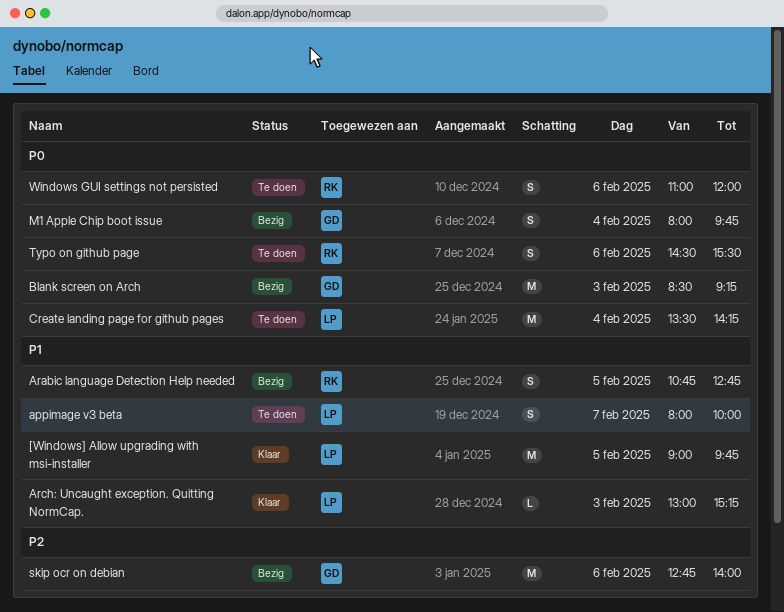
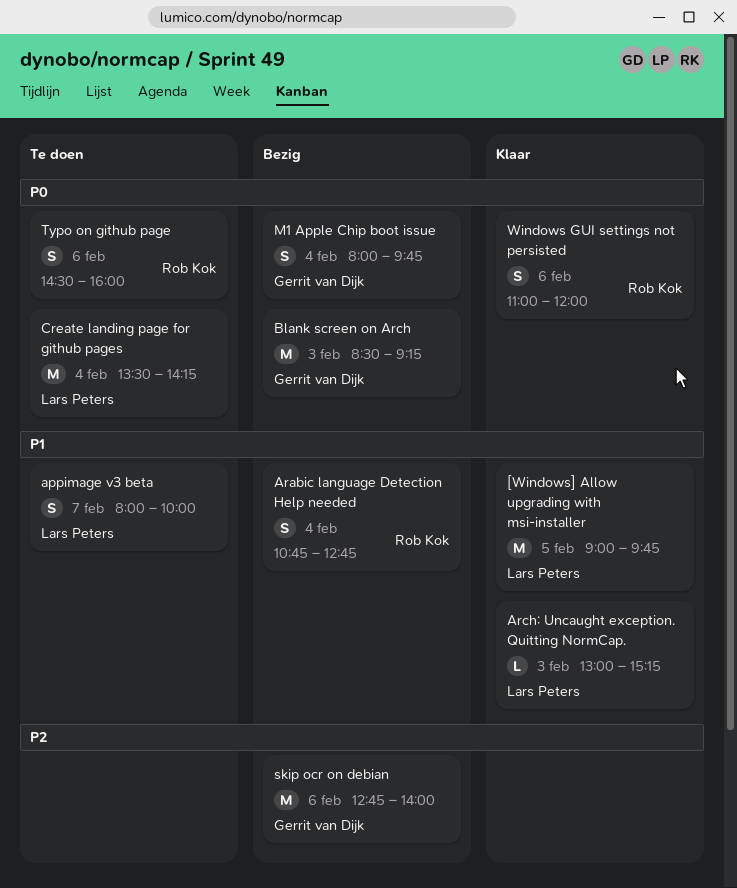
Arabic language Detection Help needed, day: Feb 5 -> Feb 4
Typo on github page, ends: 15:30 -> 16:00
Windows GUI settings not persisted, status: Te doen -> Klaar

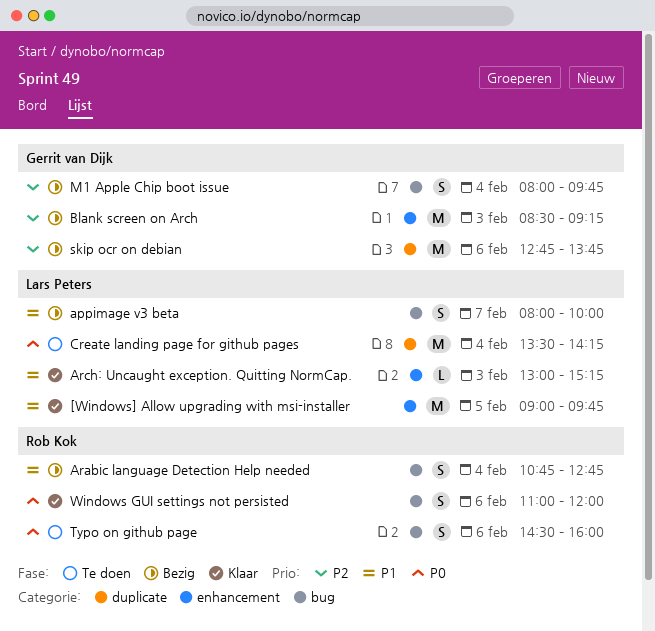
appimage v3 beta, status: Te doen -> Bezig
Blank screen on Arch, priority: P0 -> P2
M1 Apple Chip boot issue, priority: P0 -> P2
skip ocr on debian, ends: 14:00 -> 13:45

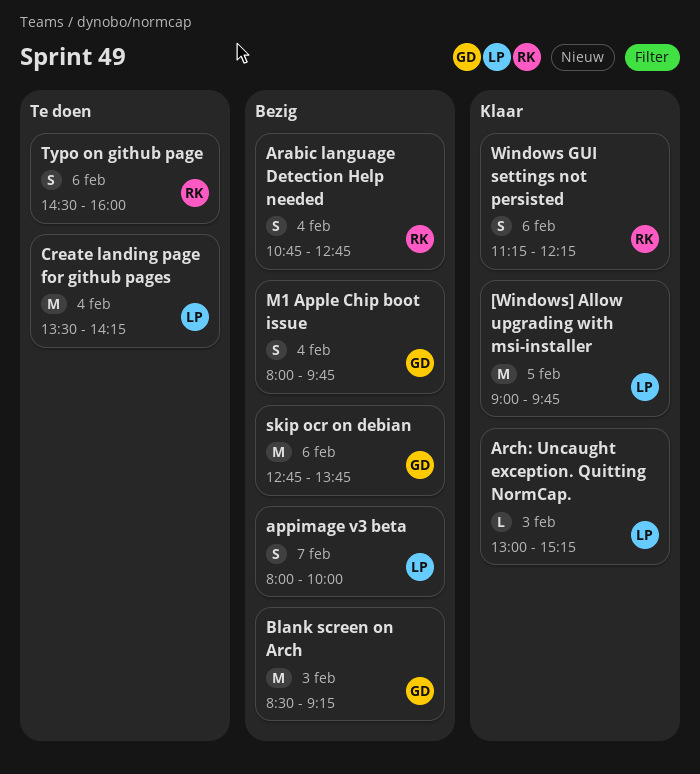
Windows GUI settings not persisted, begins: 11:00 -> 11:15
Windows GUI settings not persisted, ends: 12:00 -> 12:15

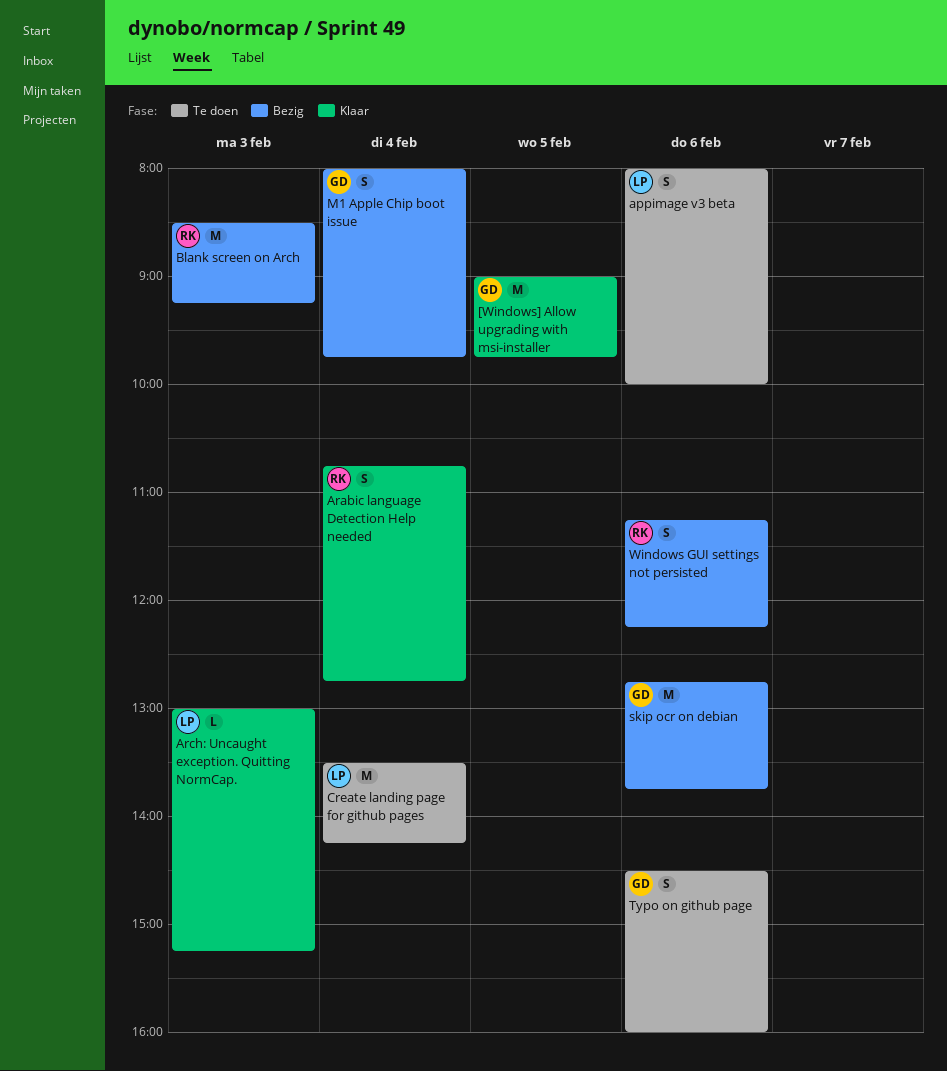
[Windows] Allow upgrading with msi-installer, owner: LP -> GD
appimage v3 beta, status: Bezig -> Te doen
appimage v3 beta, day: Feb 7 -> Feb 6
Arabic language Detection Help needed, status: Bezig -> Klaar
Blank screen on Arch, owner: GD -> RK
Typo on github page, owner: RK -> GD
Windows GUI settings not persisted, status: Klaar -> Bezig

